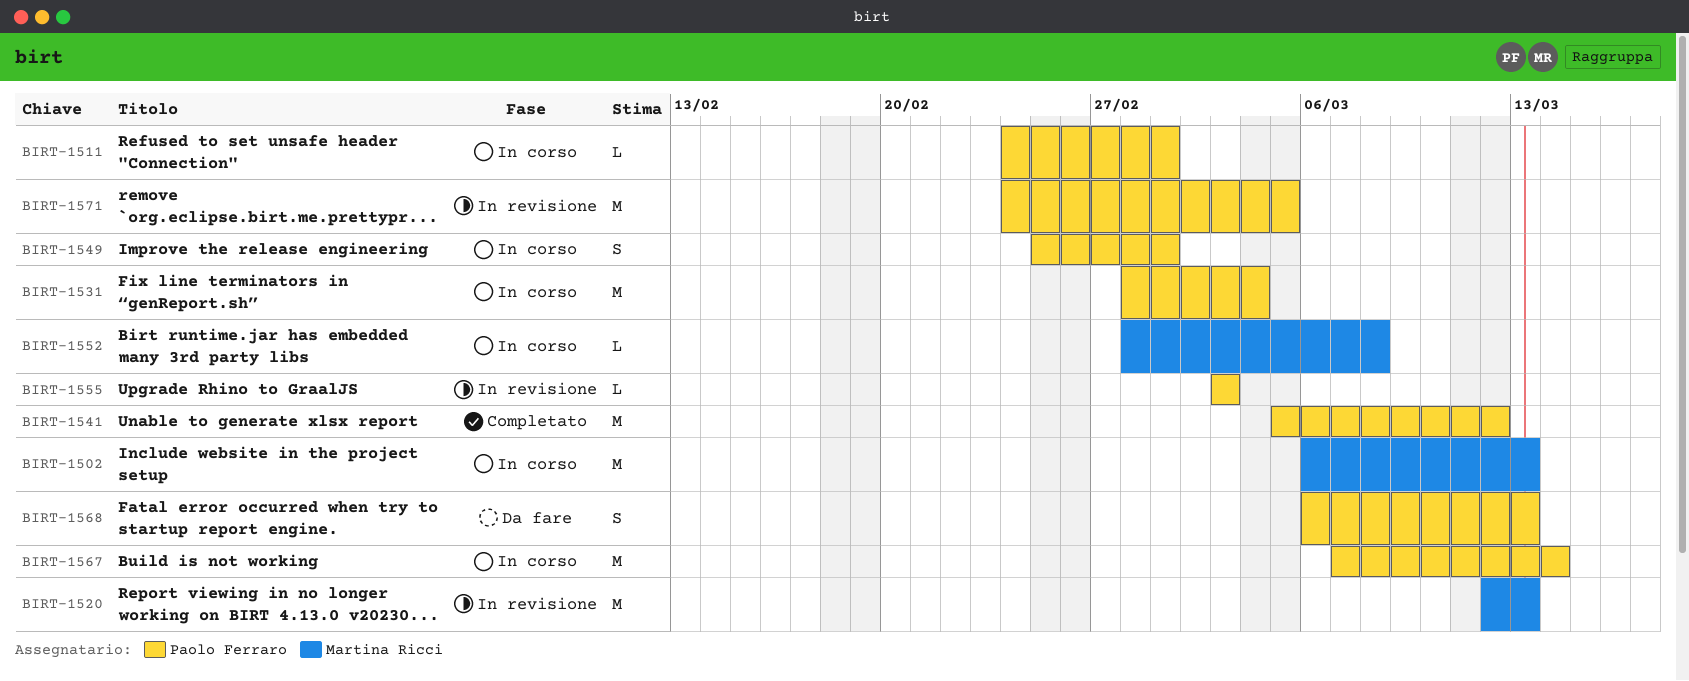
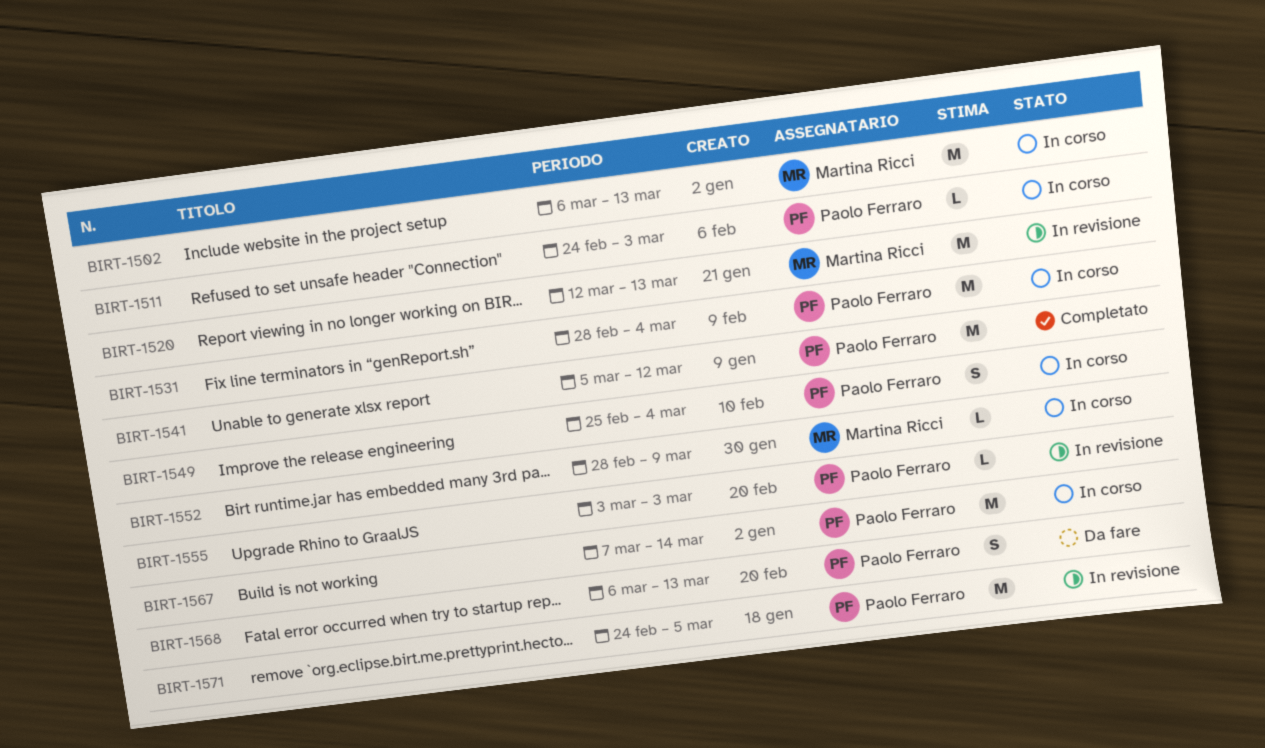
BIRT-1511, due: Mar 1 -> Mar 3
BIRT-1549, due: Mar 1 -> Mar 4
BIRT-1552, due: Mar 8 -> Mar 9

